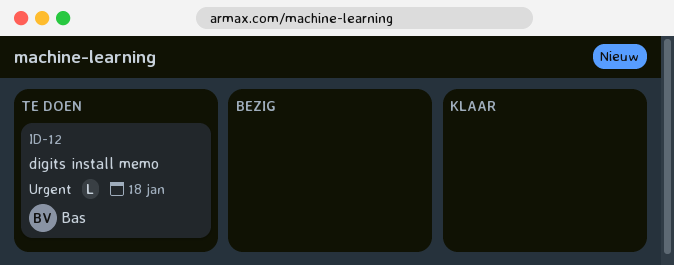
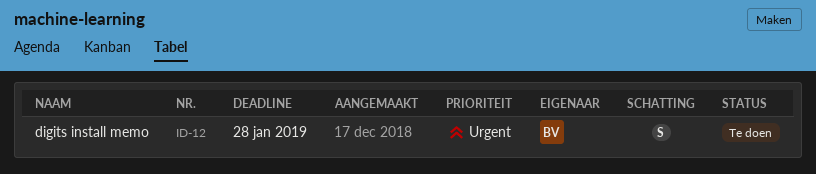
ID-12, estimate: L -> S
ID-12, due: Jan 18 -> Jan 28

